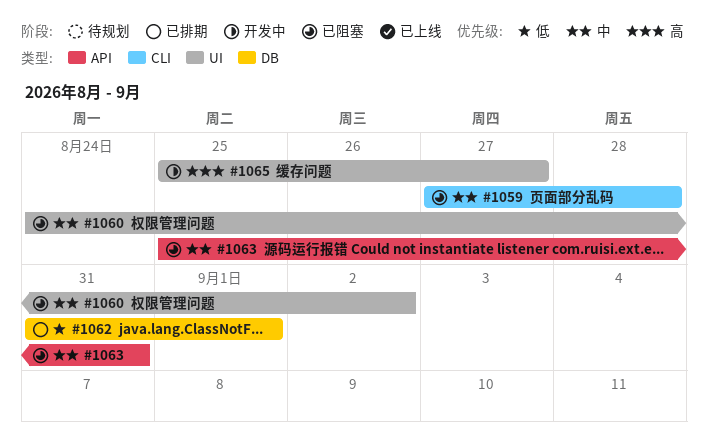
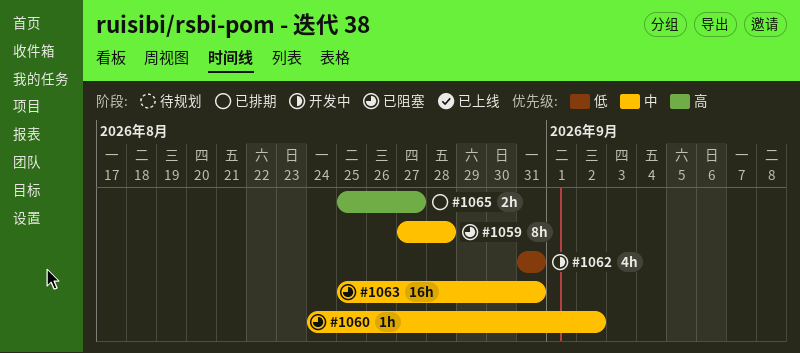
#1062, status: 已排期 -> 开发中
#1062, due: Sep 1 -> Aug 31
#1065, status: 开发中 -> 已排期

